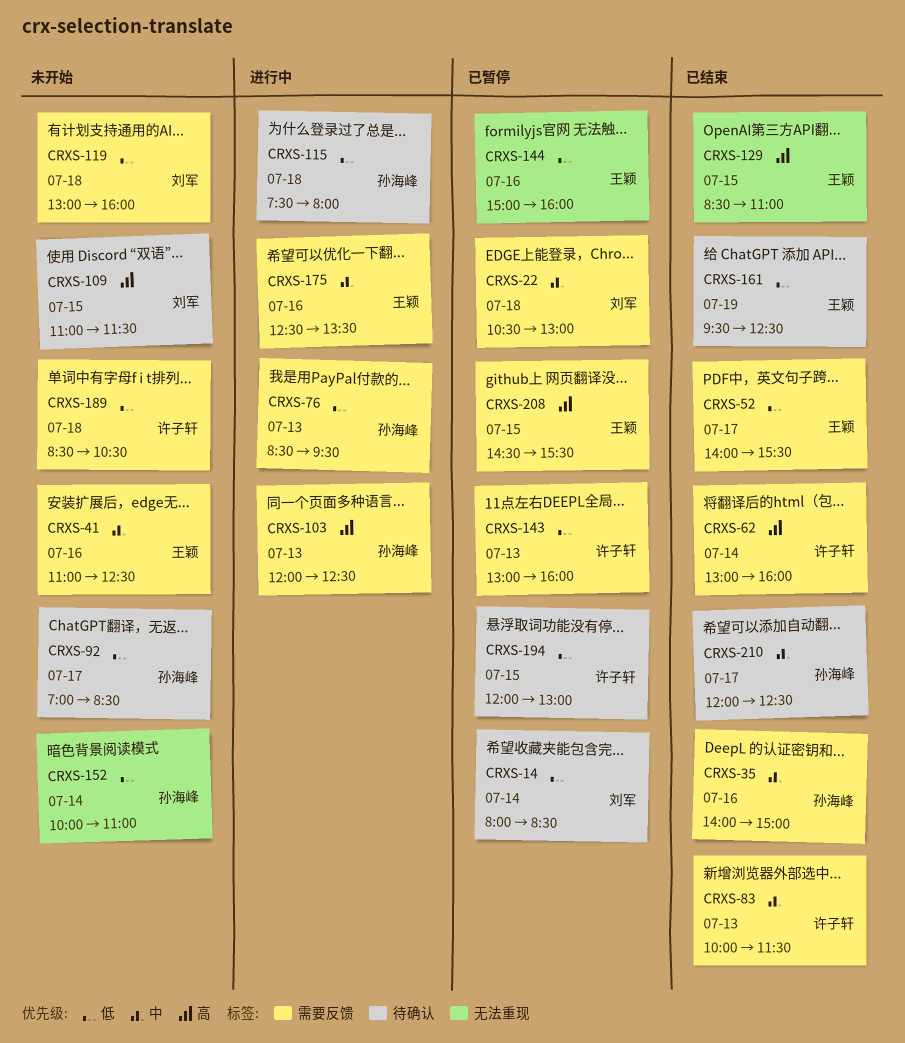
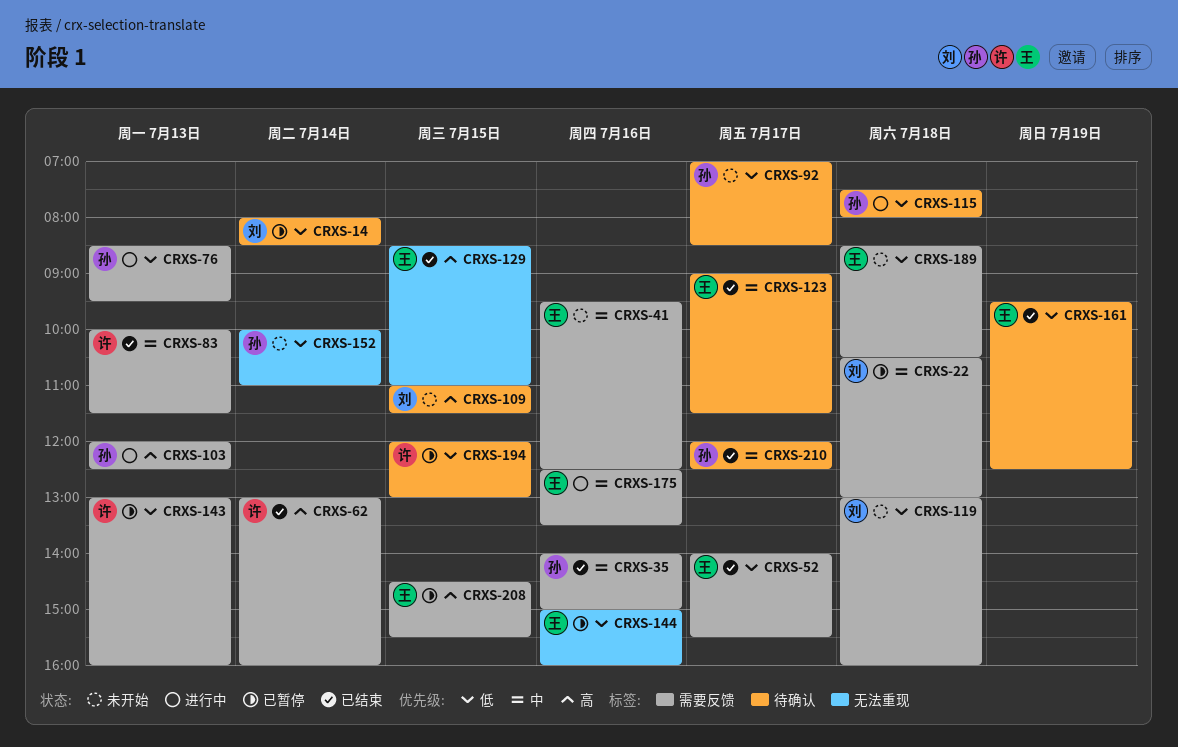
CRXS-41, begins: 11:00 -> 09:30
CRXS-123: none -> present
CRXS-189, owner: 许子轩 -> 王颖

